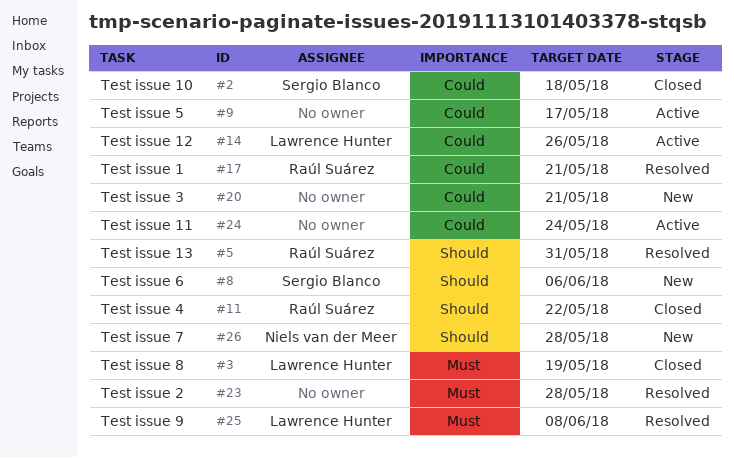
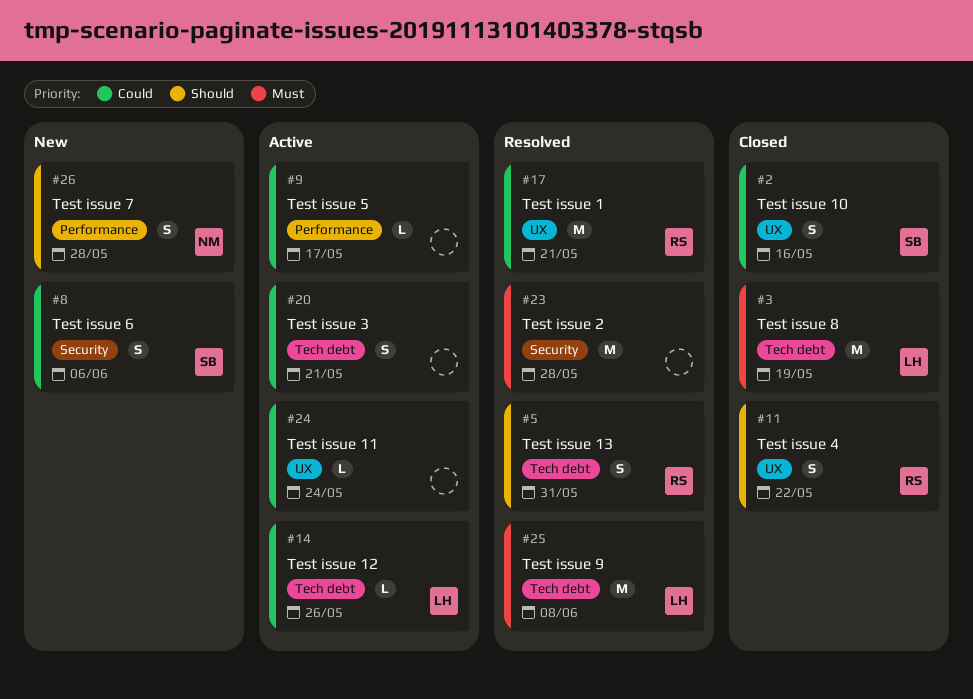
#2, due: May 18 -> May 16
#8, priority: Should -> Could
#20, status: New -> Active

